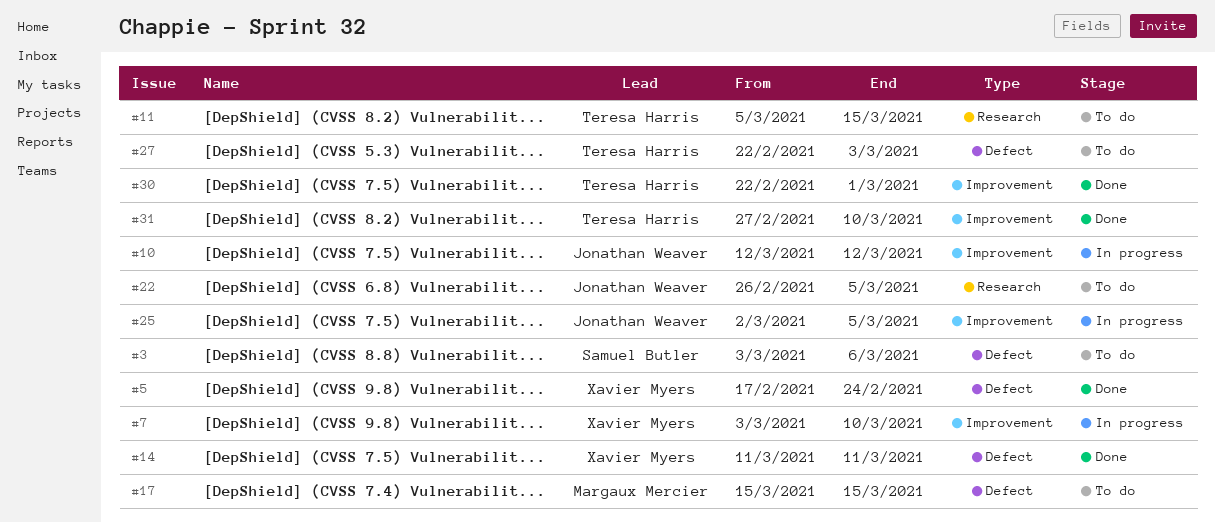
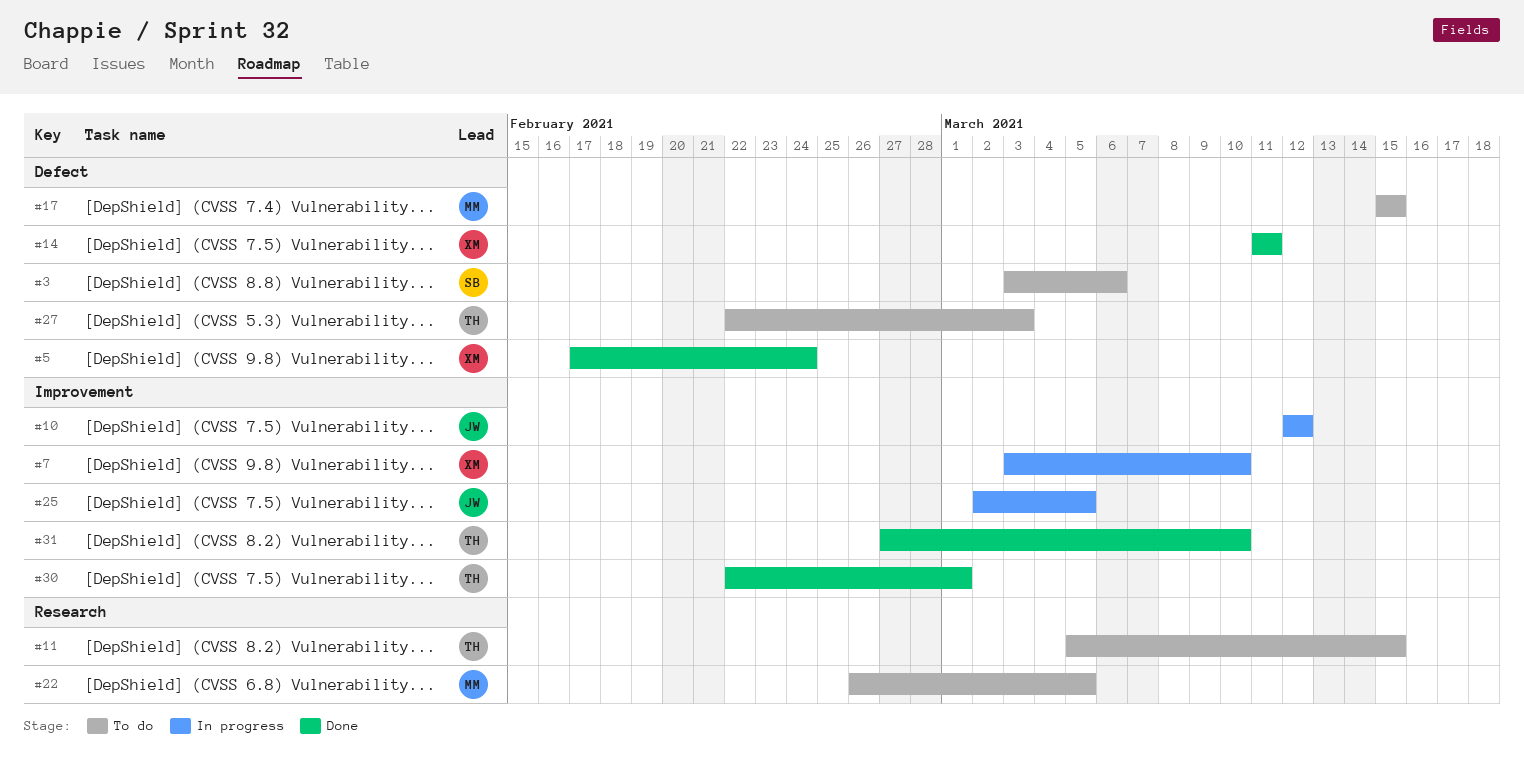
#22, owner: Jonathan Weaver -> Margaux Mercier

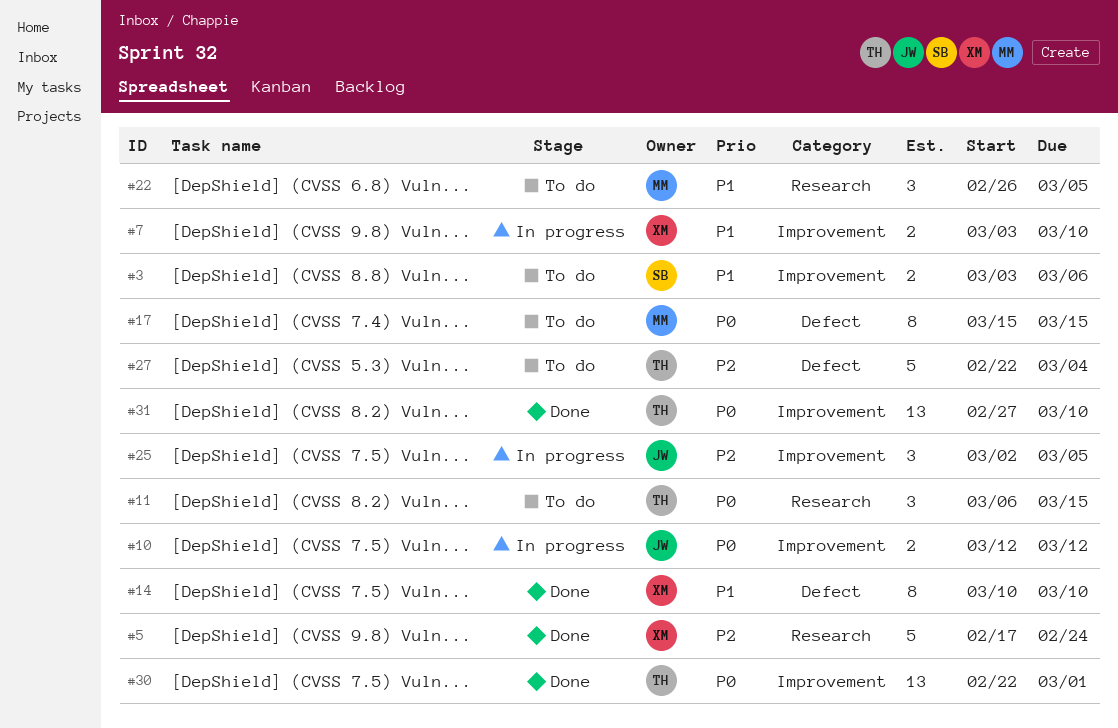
#3, label: Defect -> Improvement
#5, label: Defect -> Research
#11, start: Mar 5 -> Mar 6
#14, start: Mar 11 -> Mar 10
#14, due: Mar 11 -> Mar 10
#27, due: Mar 3 -> Mar 4

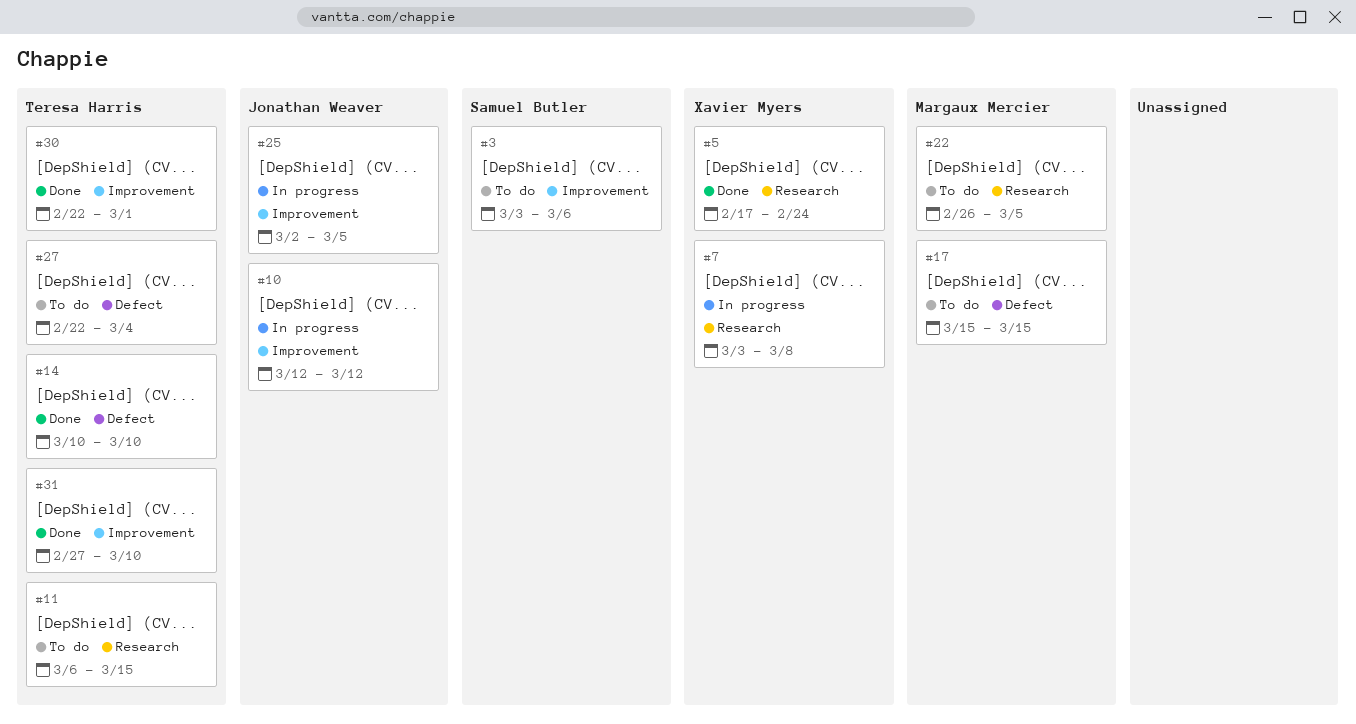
#7, label: Improvement -> Research
#7, due: Mar 10 -> Mar 8
#14, owner: Xavier Myers -> Teresa Harris

